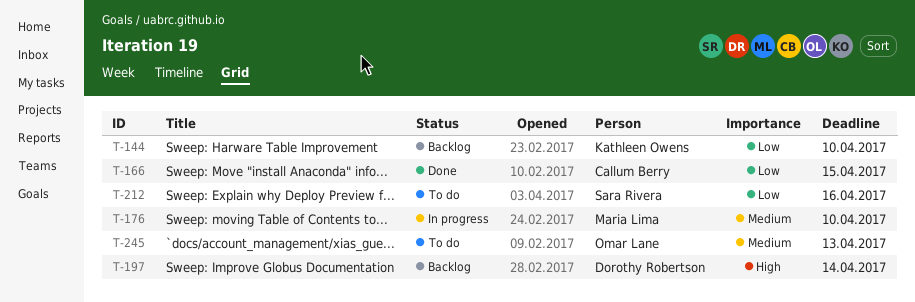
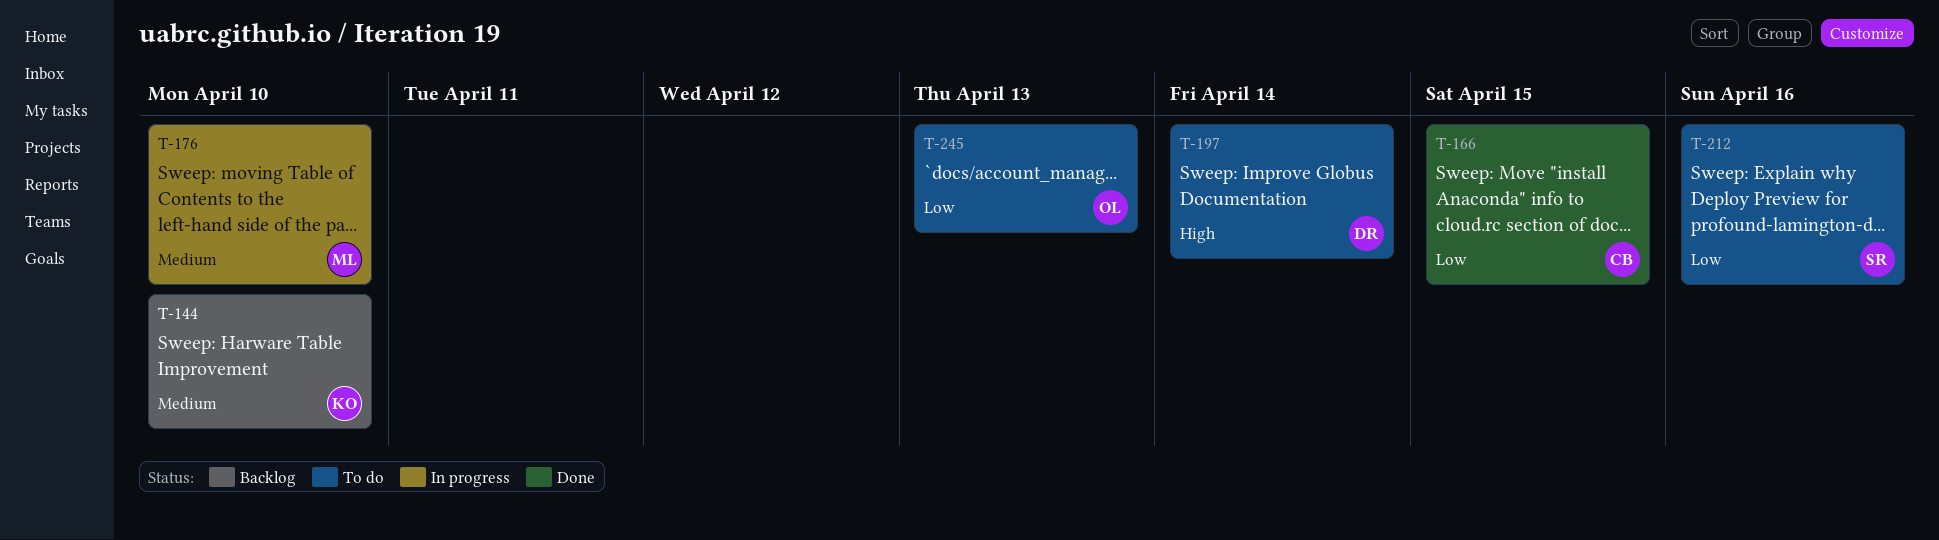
T-144, priority: Low -> Medium
T-197, status: Backlog -> To do
T-245, priority: Medium -> Low

